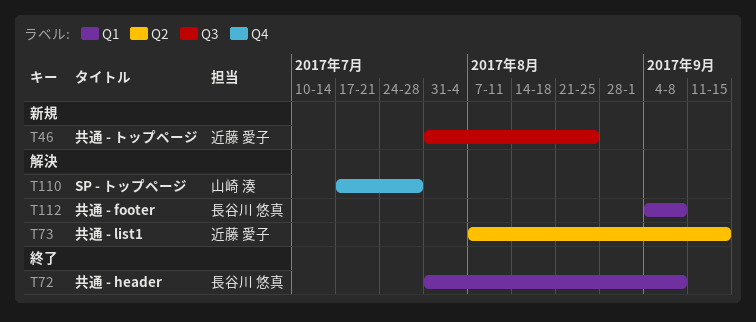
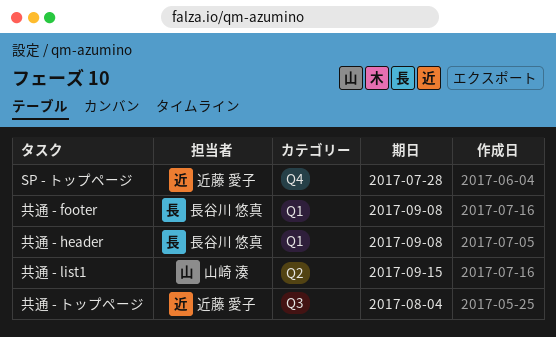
SP - トップページ, owner: 山崎 湊 -> 近藤 愛子
共通 - list1, owner: 近藤 愛子 -> 山崎 湊
共通 - トップページ, due: Aug 25 -> Aug 4

